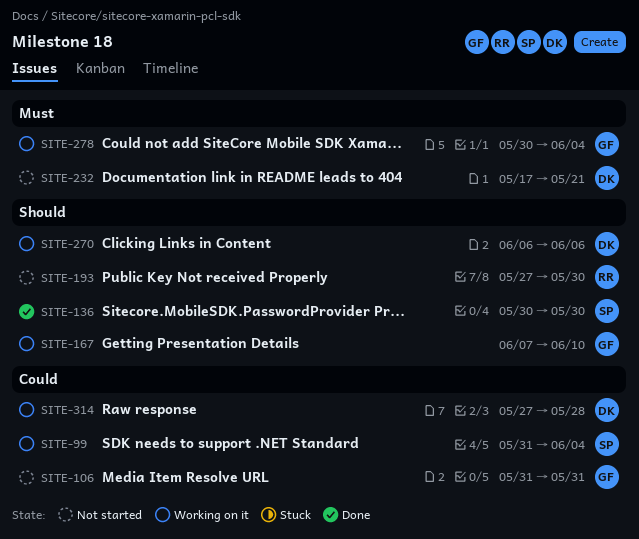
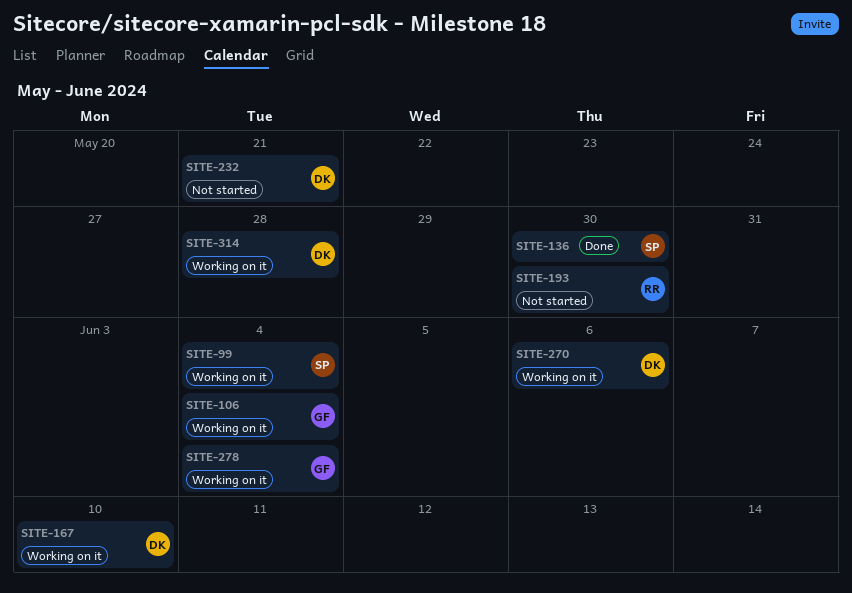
SITE-106, status: Not started -> Working on it
SITE-106, due: May 31 -> Jun 4
SITE-167, owner: GF -> DK

